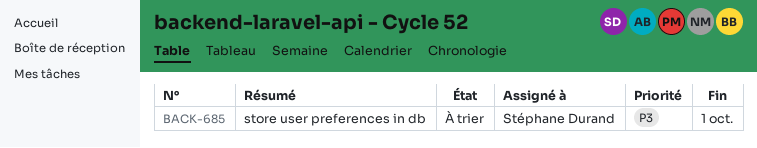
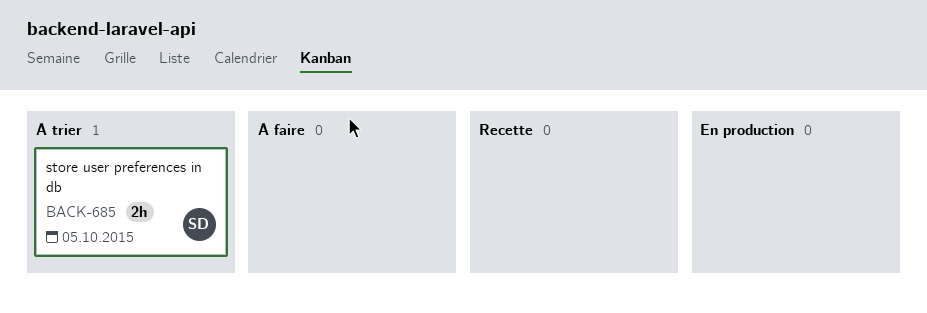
BACK-685, due: Oct 1 -> Oct 5

